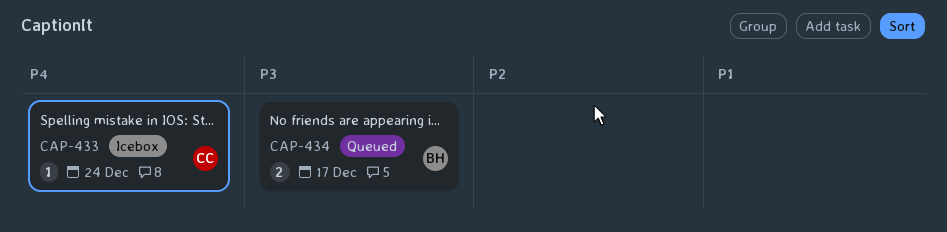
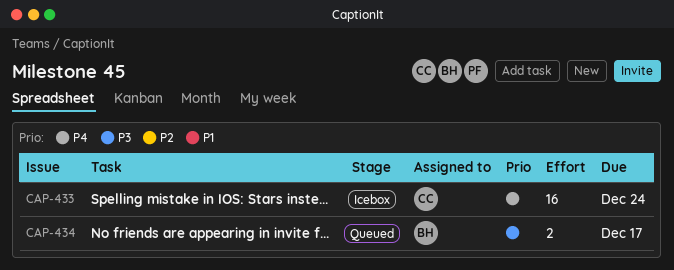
CAP-433, estimate: 1 -> 16

